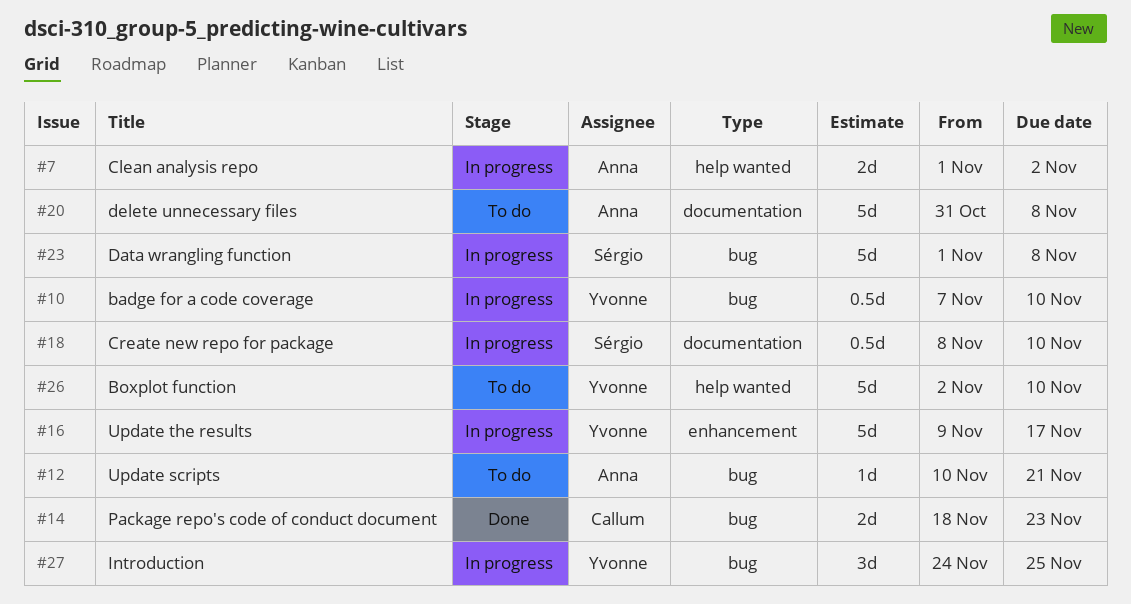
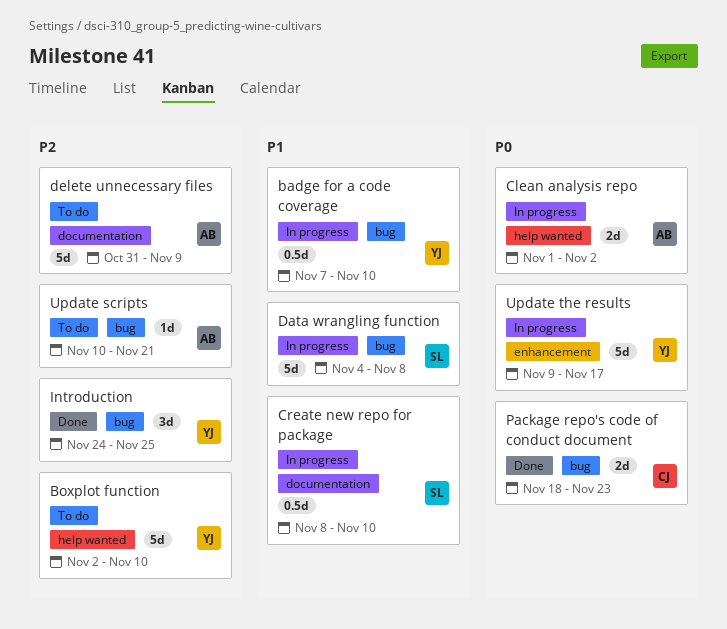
Data wrangling function, start: Nov 1 -> Nov 4
delete unnecessary files, due: Nov 8 -> Nov 9
Introduction, status: In progress -> Done

